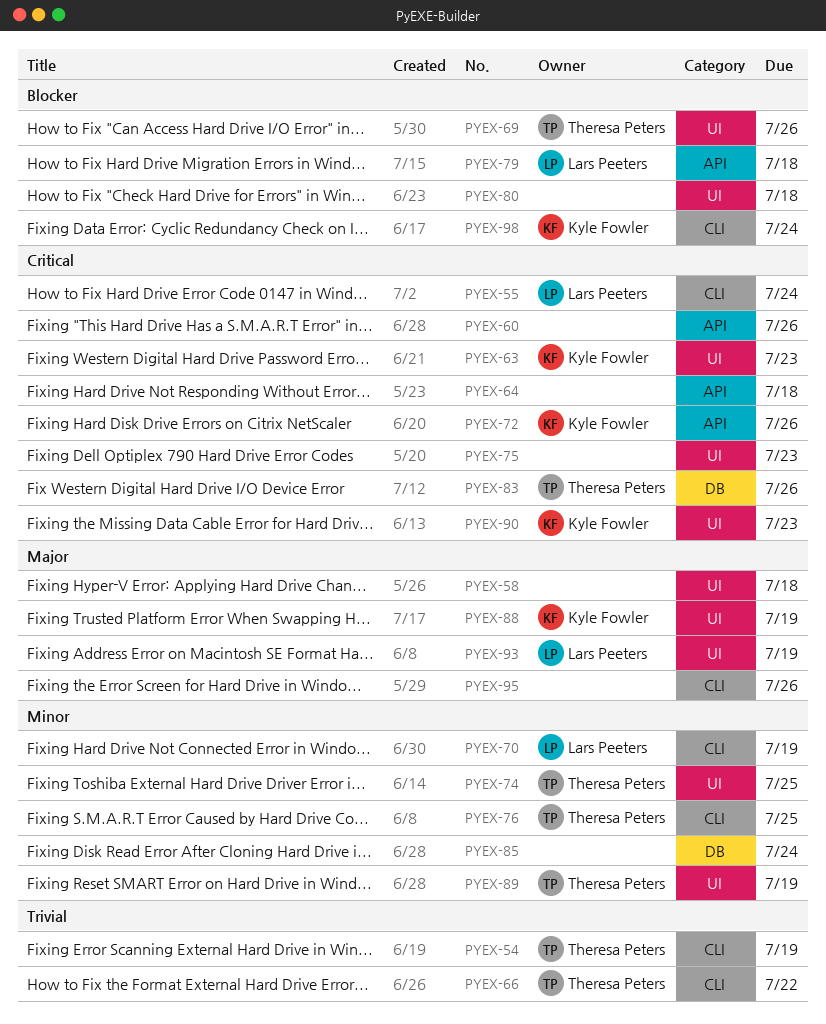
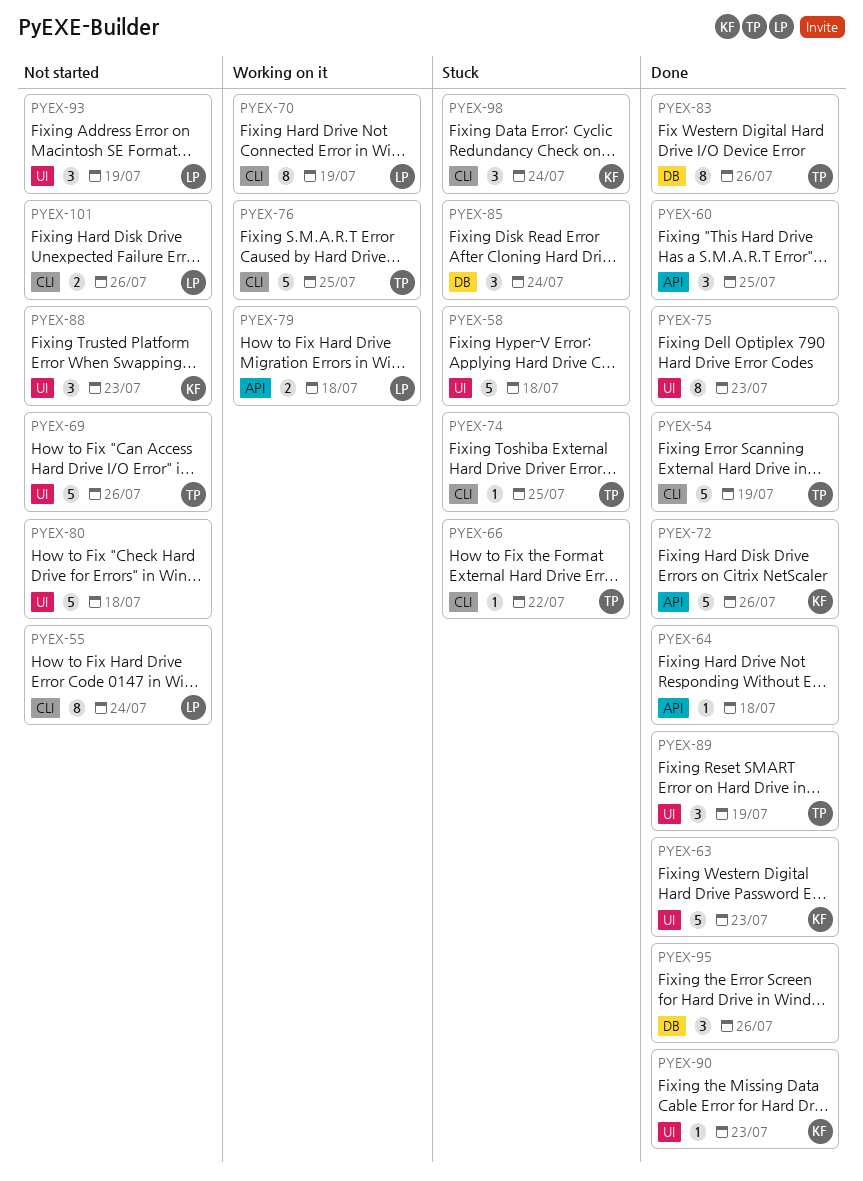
PYEX-60, due: Jul 26 -> Jul 25
PYEX-74, label: UI -> CLI
PYEX-88, due: Jul 19 -> Jul 23
PYEX-95, label: CLI -> DB
PYEX-101: none -> present

